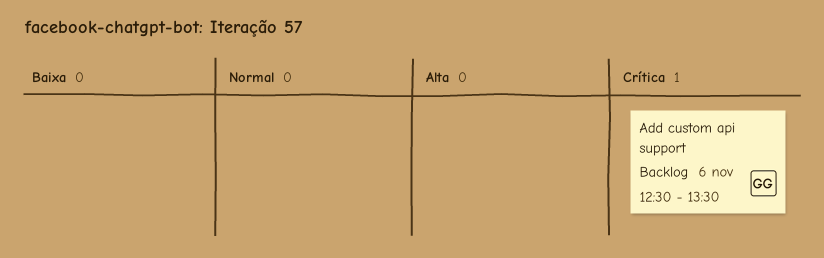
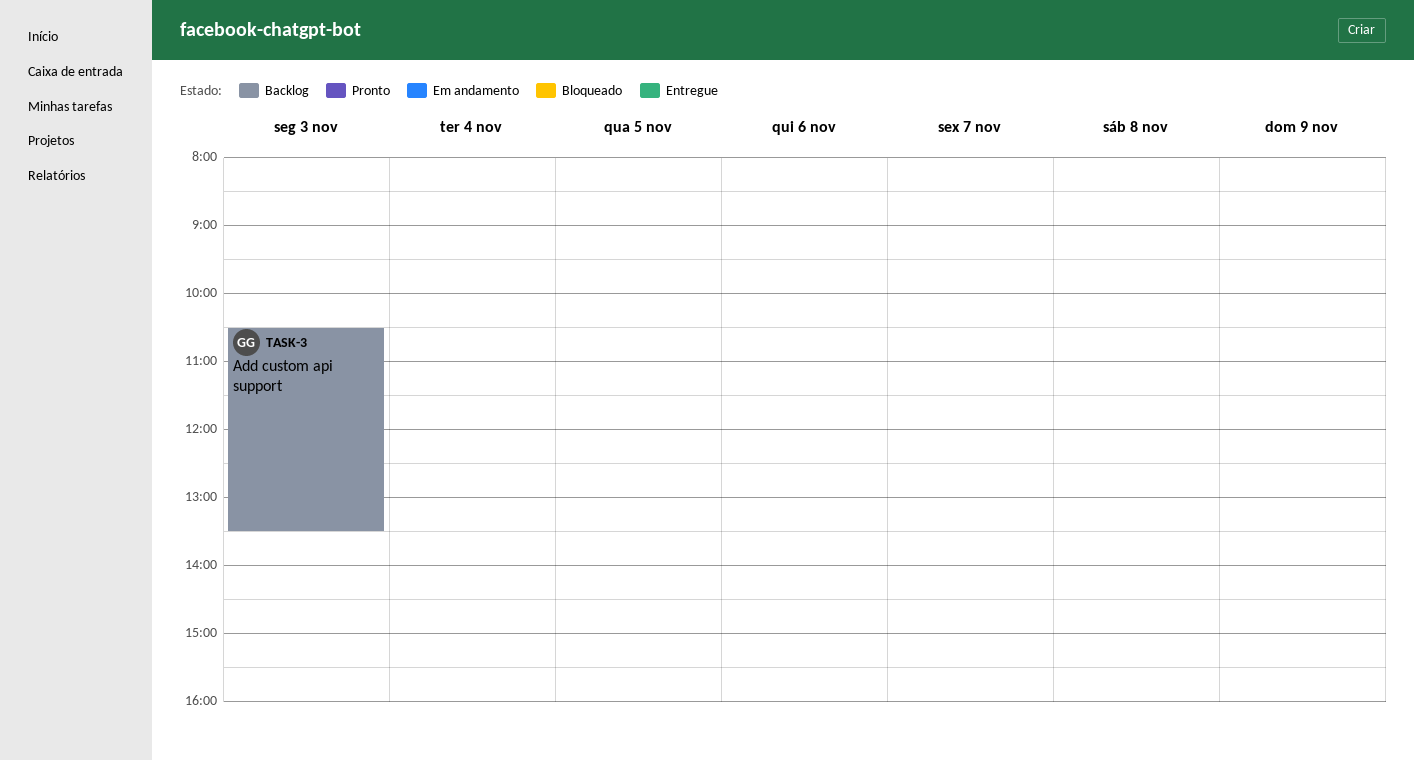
Add custom api support, day: Nov 6 -> Nov 3
Add custom api support, begins: 12:30 -> 10:30

